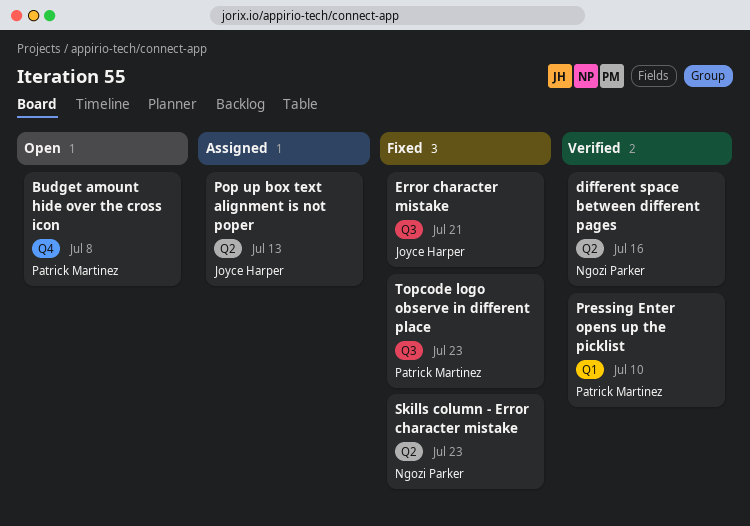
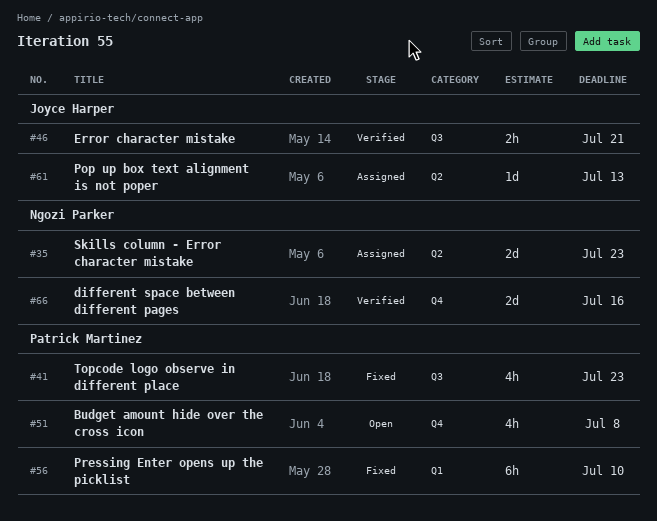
different space between different pages, label: Q2 -> Q4
Error character mistake, status: Fixed -> Verified
Pressing Enter opens up the picklist, status: Verified -> Fixed
Skills column - Error character mistake, status: Fixed -> Assigned

